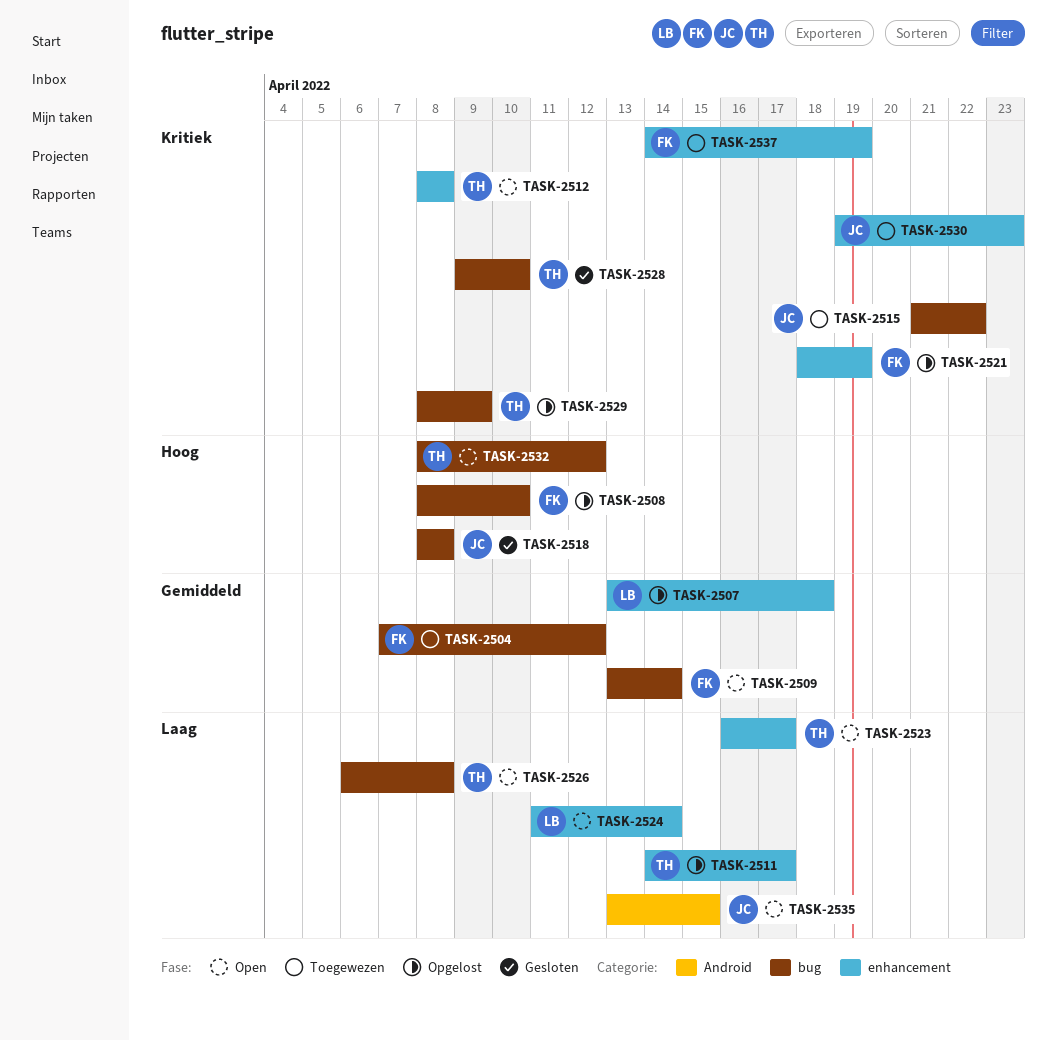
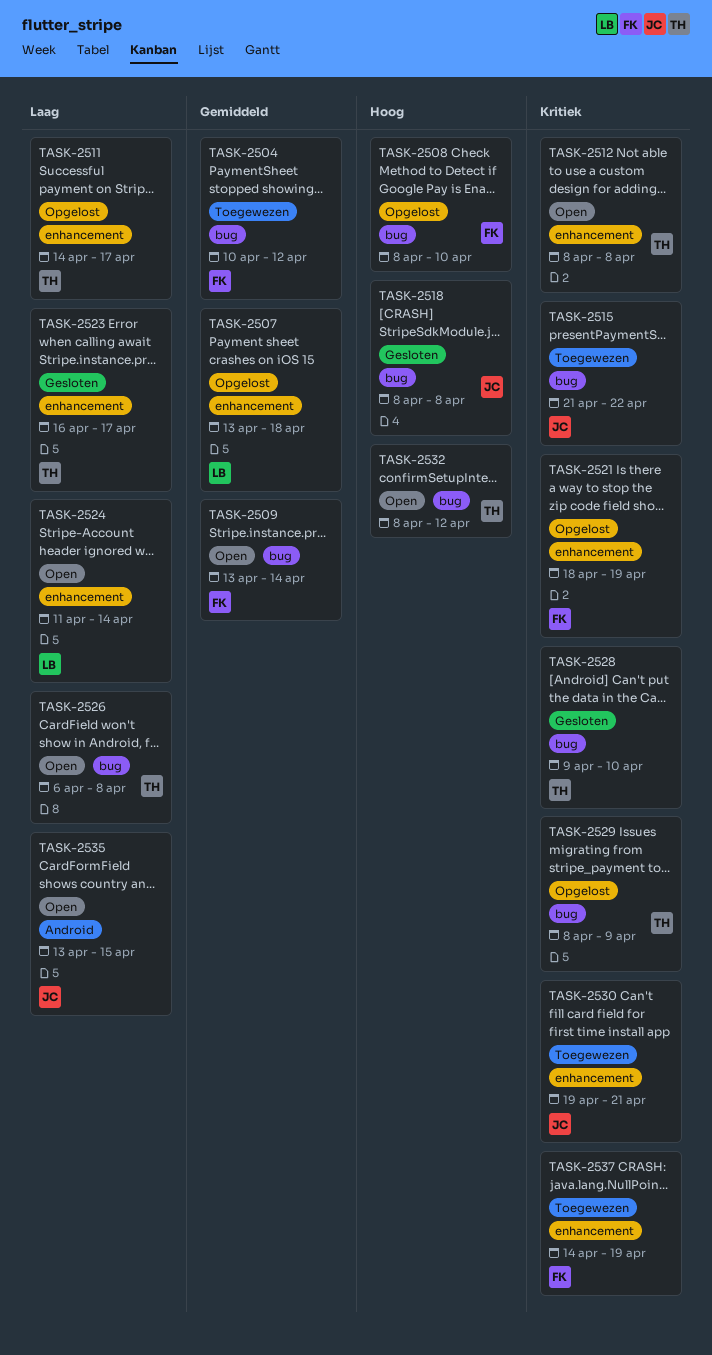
TASK-2504, start: Apr 7 -> Apr 10
TASK-2523, status: Open -> Gesloten
TASK-2530, due: Apr 23 -> Apr 21

